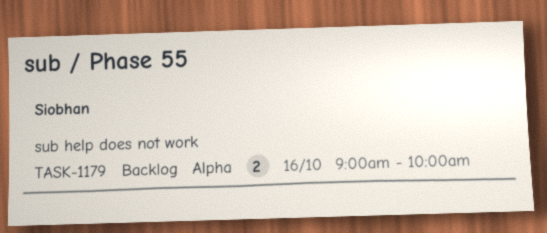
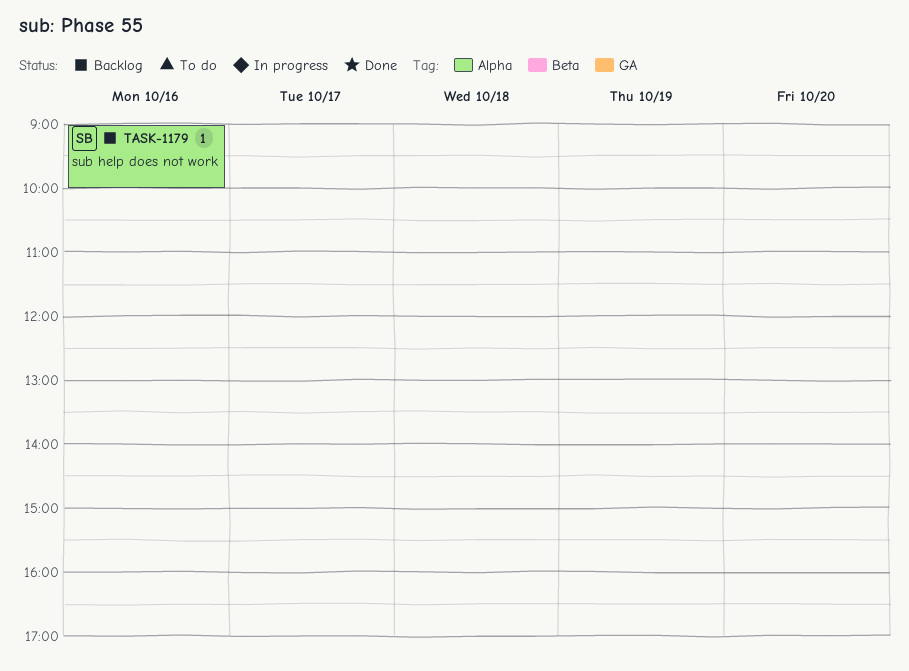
TASK-1179, estimate: 2 -> 1

